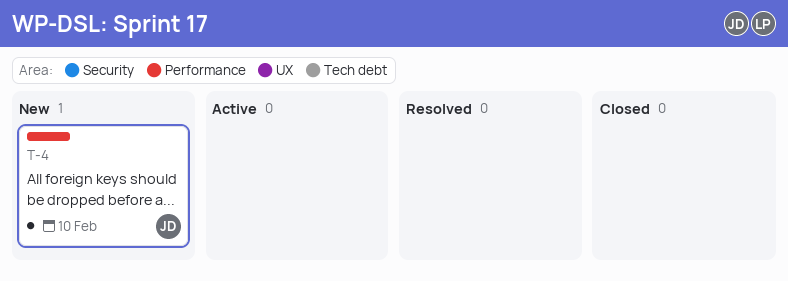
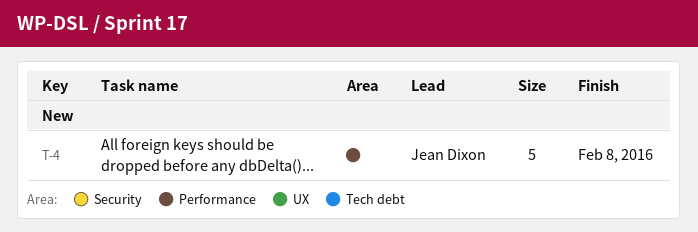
T-4, estimate: 1 -> 5
T-4, due: Feb 10 -> Feb 8

